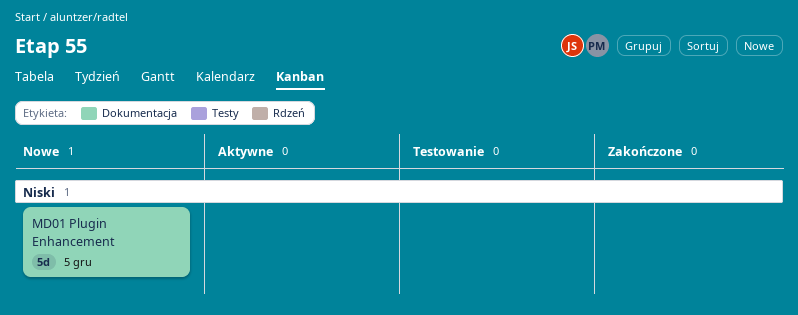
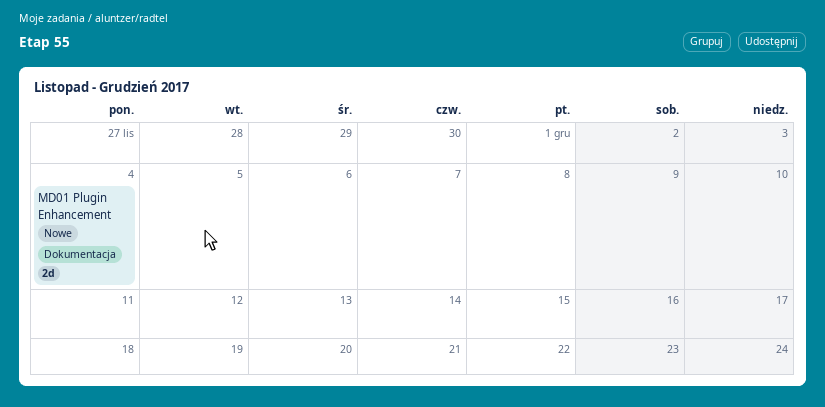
MD01 Plugin Enhancement, estimate: 5d -> 2d
MD01 Plugin Enhancement, due: Dec 5 -> Dec 4

